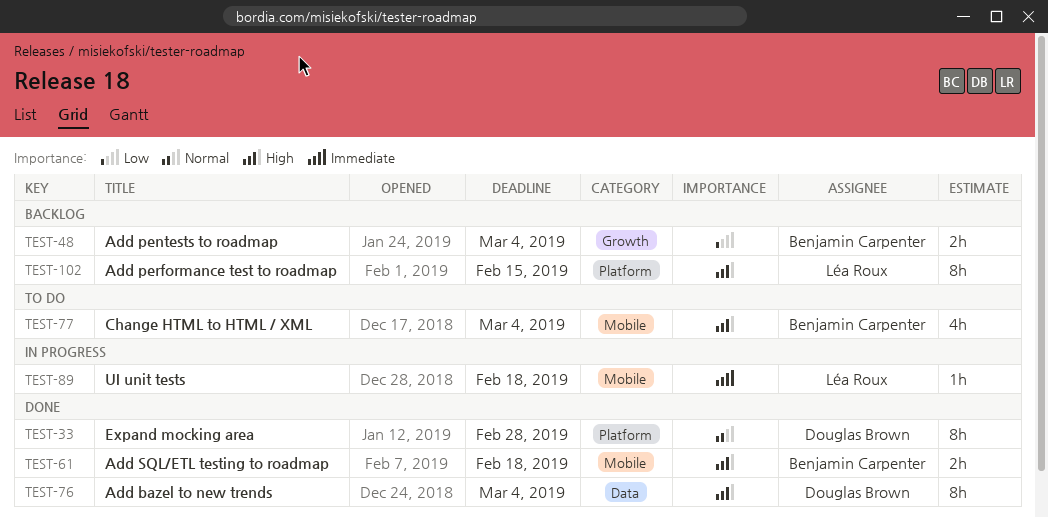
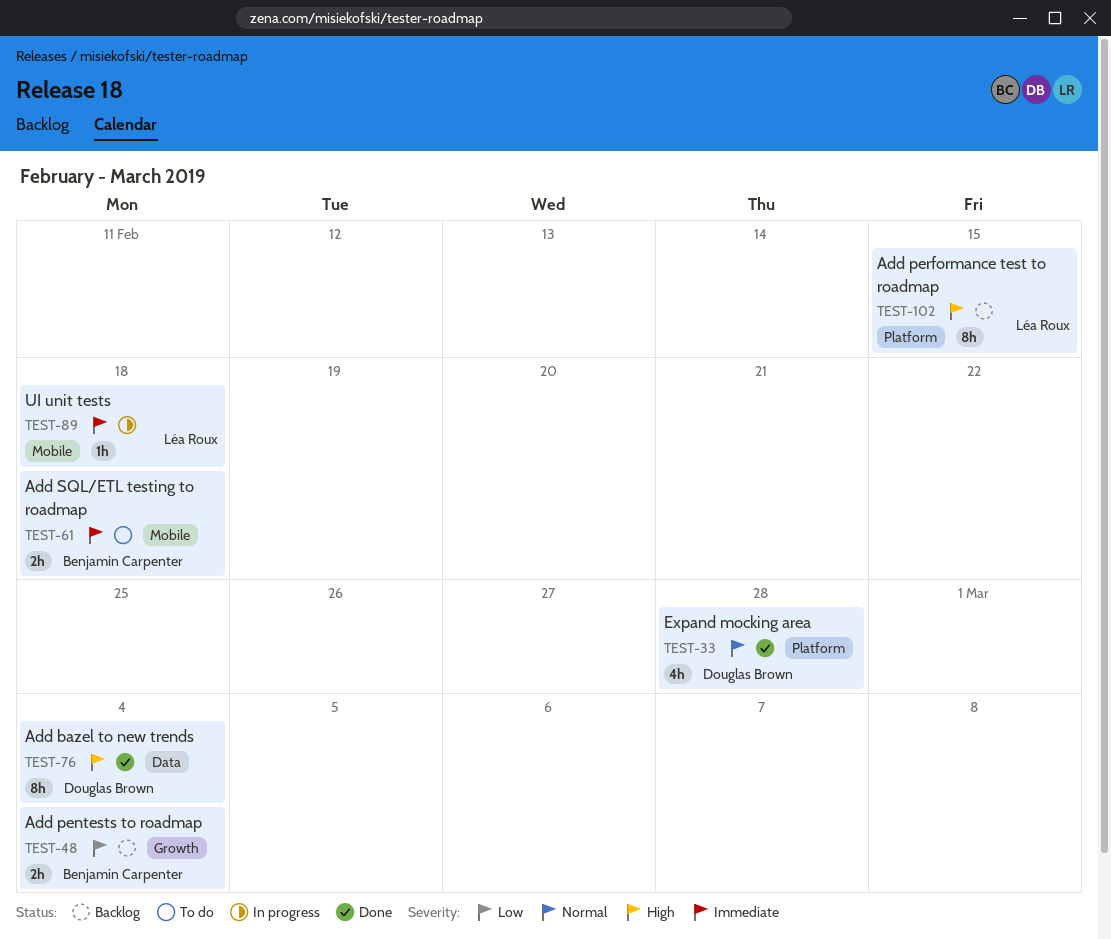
TEST-33, estimate: 8h -> 4h
TEST-61, status: Done -> To do
TEST-61, priority: High -> Immediate
TEST-77: present -> none

